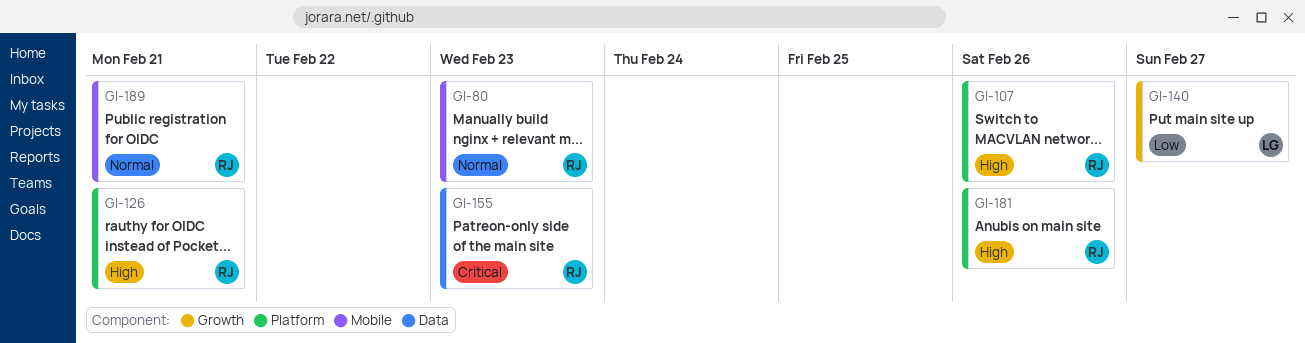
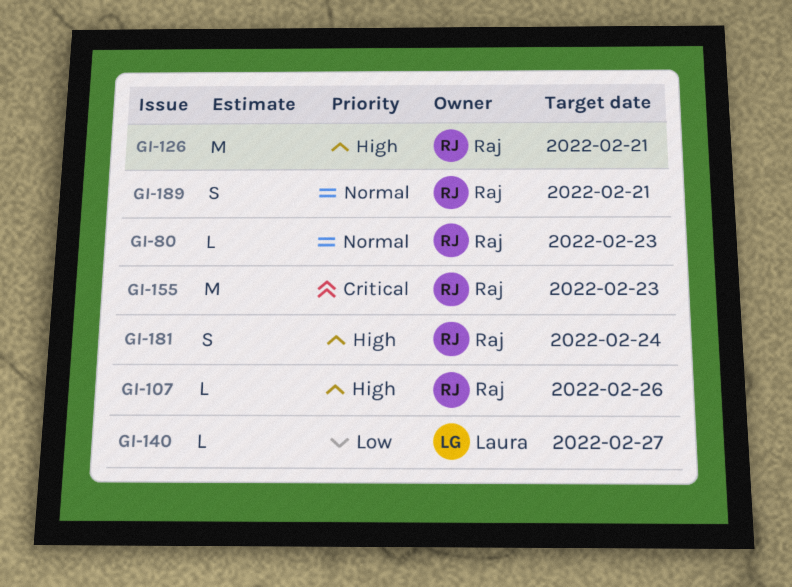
GI-181, due: Feb 26 -> Feb 24

